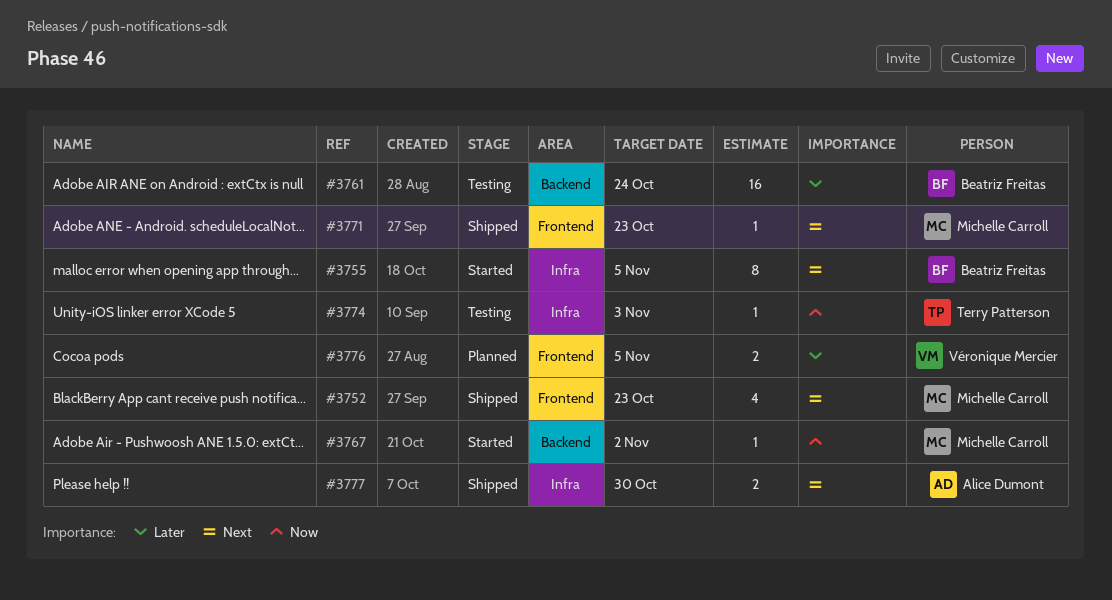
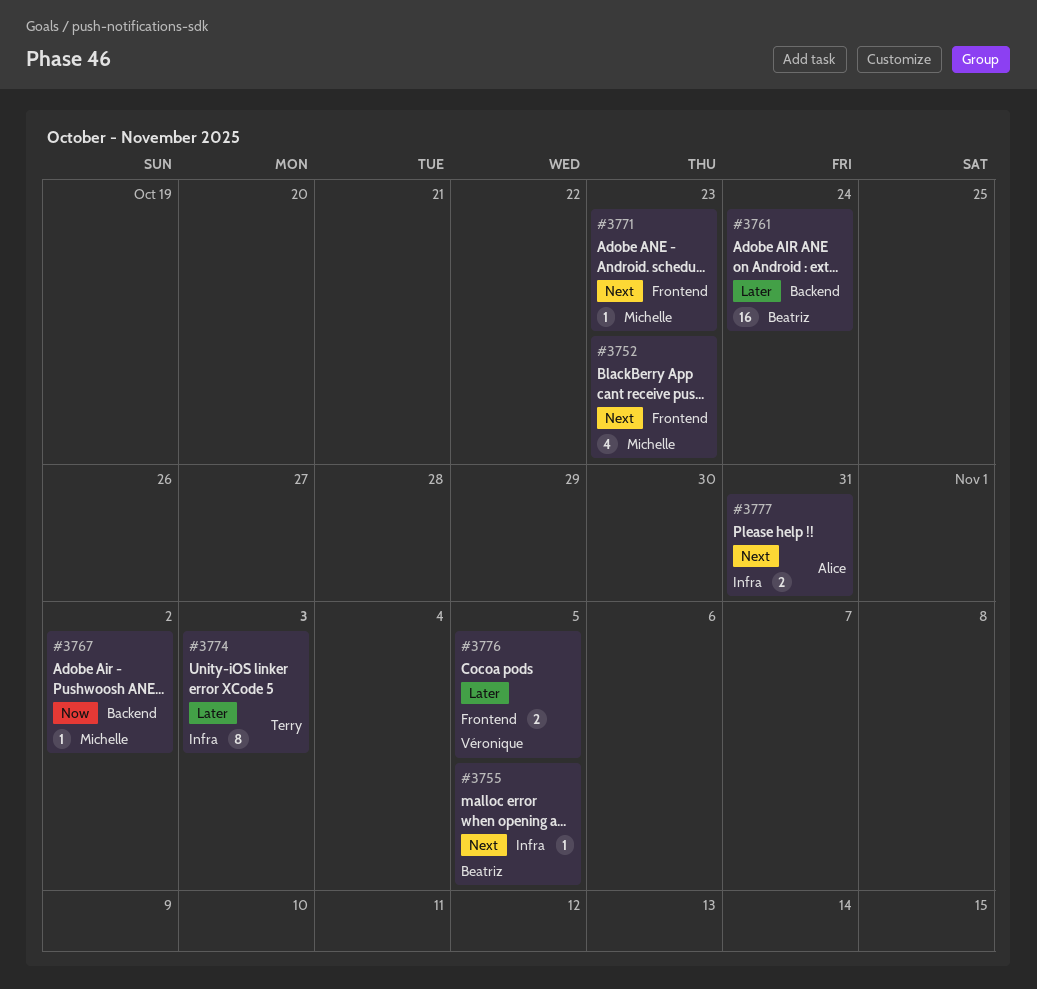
#3755, estimate: 8 -> 1
#3774, priority: Now -> Later
#3774, estimate: 1 -> 8
#3777, due: Oct 30 -> Oct 31

